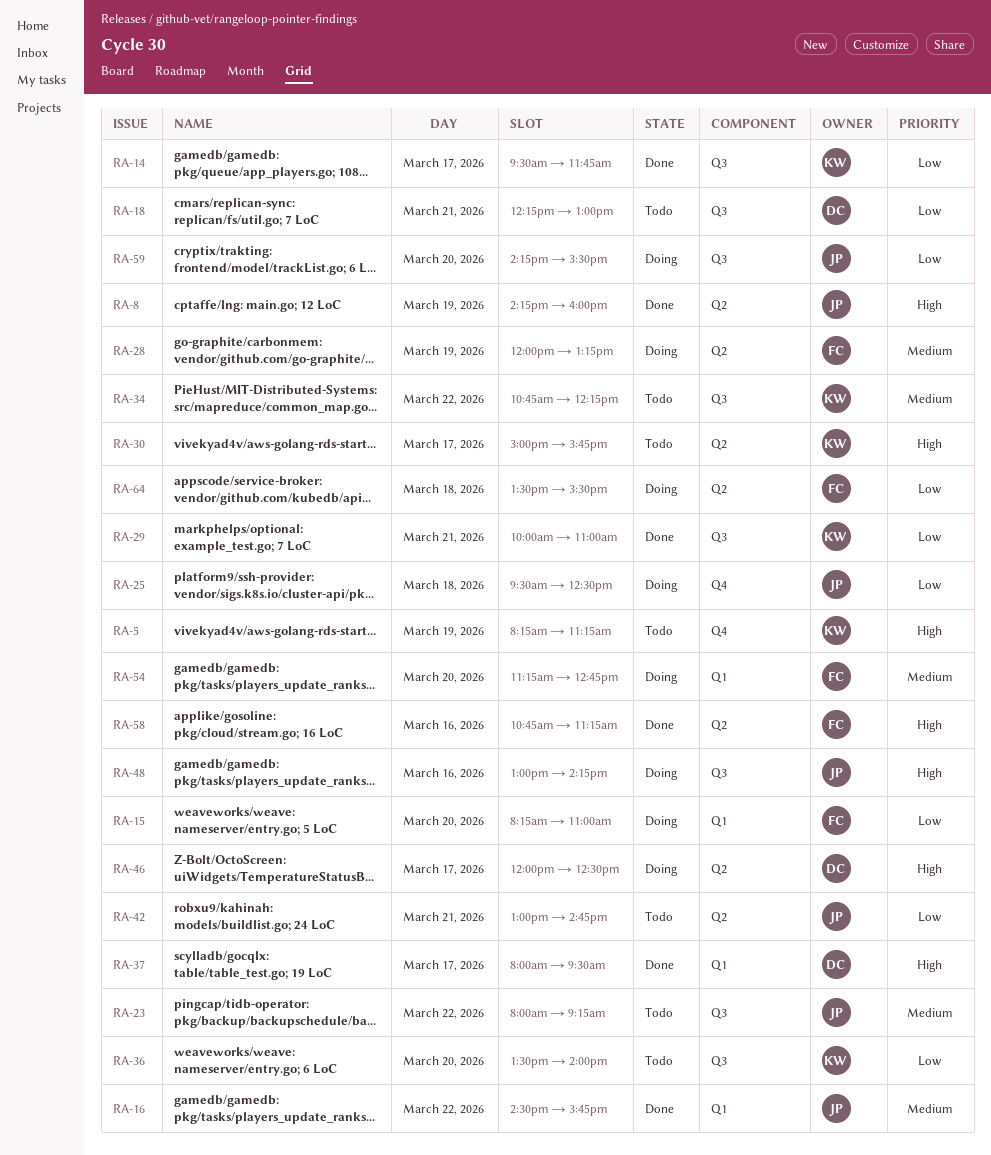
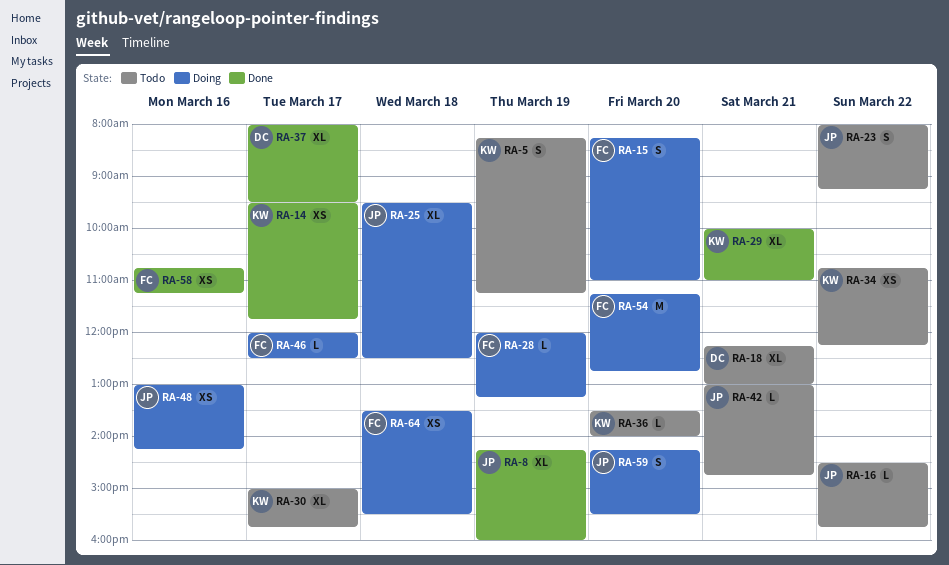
RA-16, status: Done -> Todo
RA-46, owner: DC -> FC

